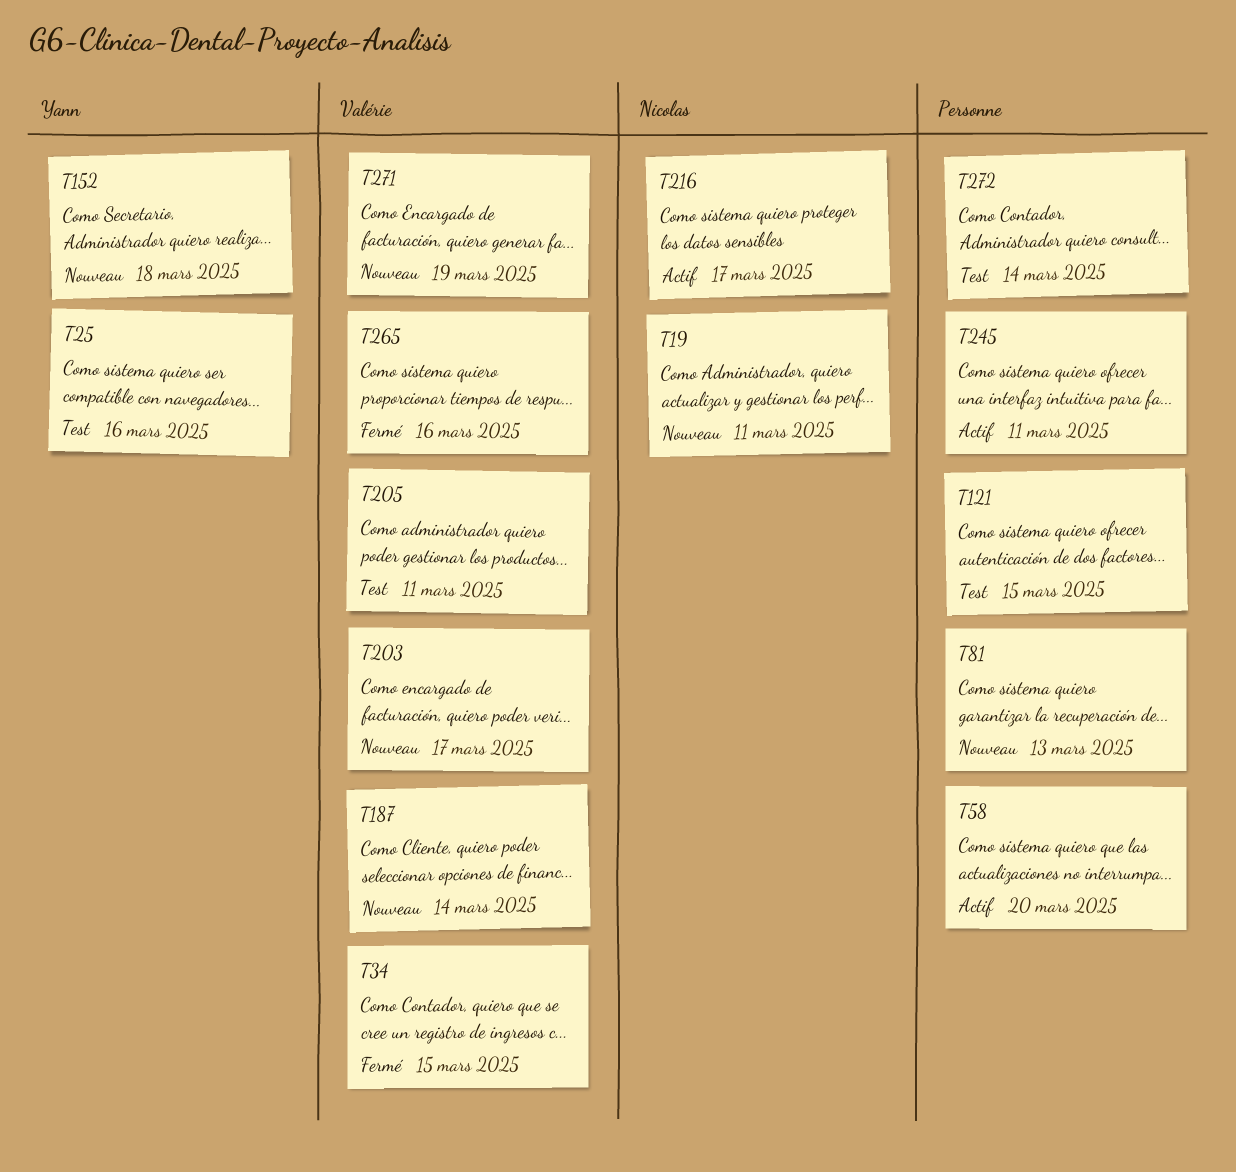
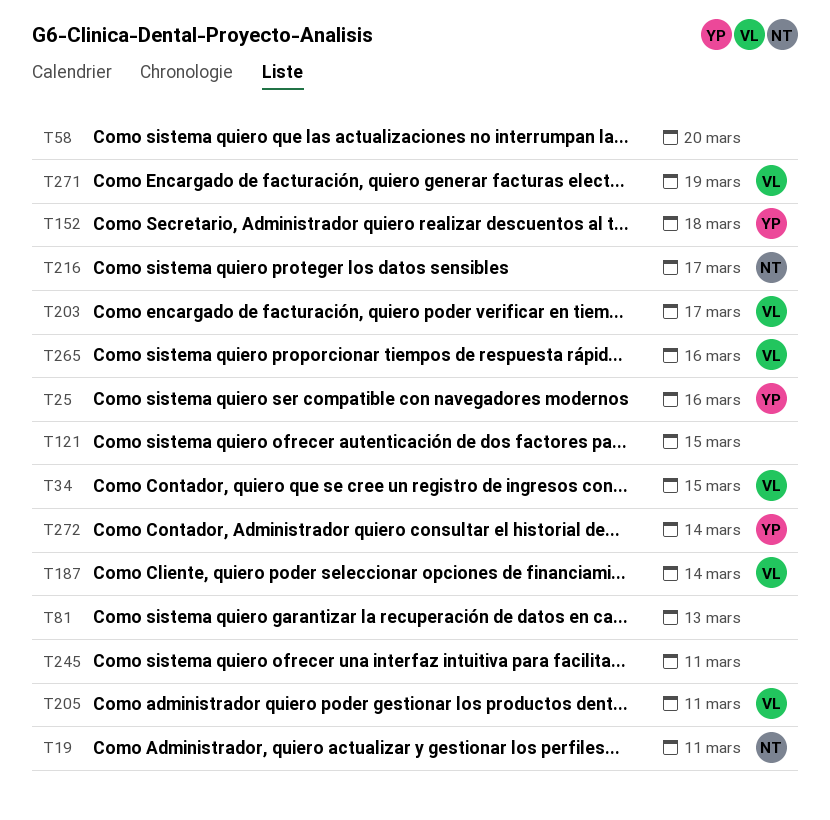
T272, owner: none -> Yann

